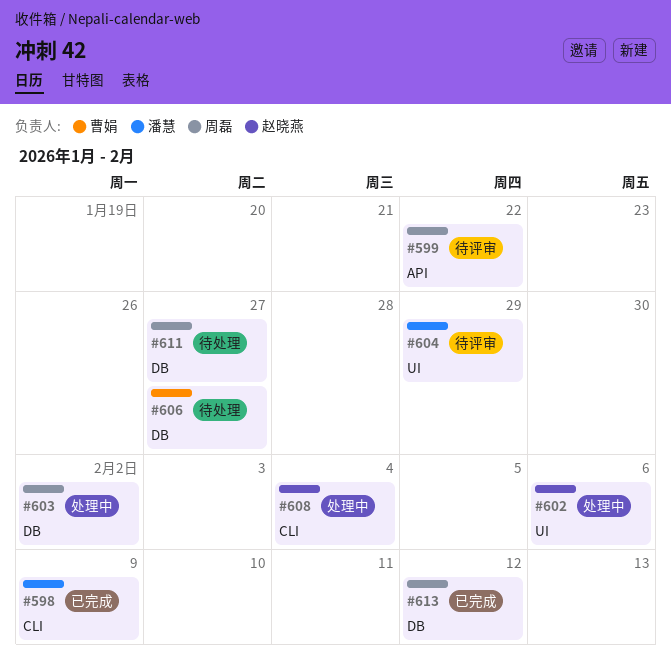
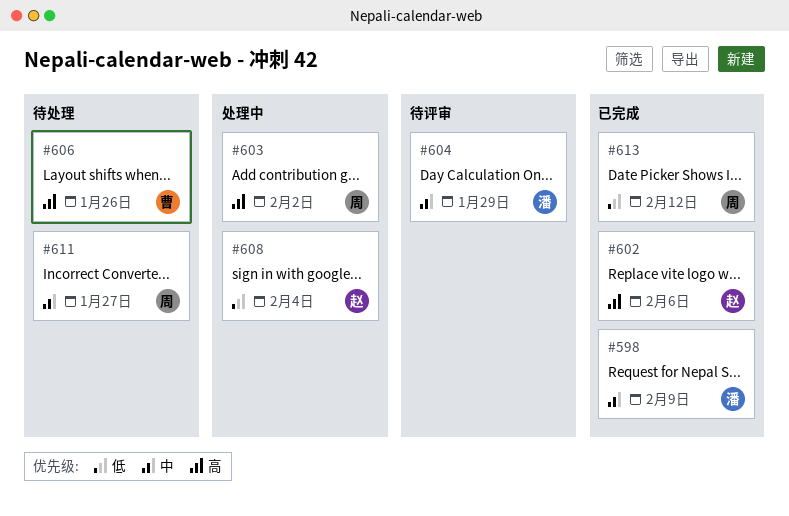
#599: present -> none
#602, status: 处理中 -> 已完成
#606, due: Jan 27 -> Jan 26

